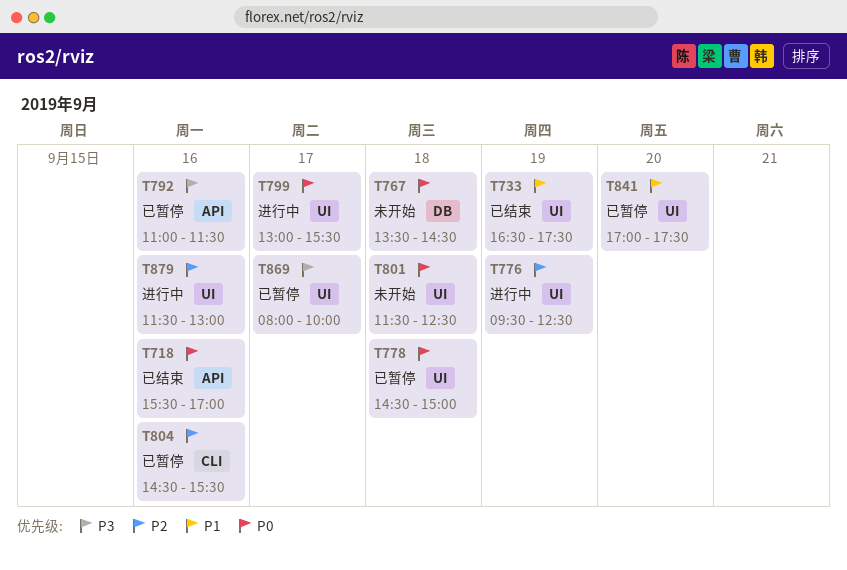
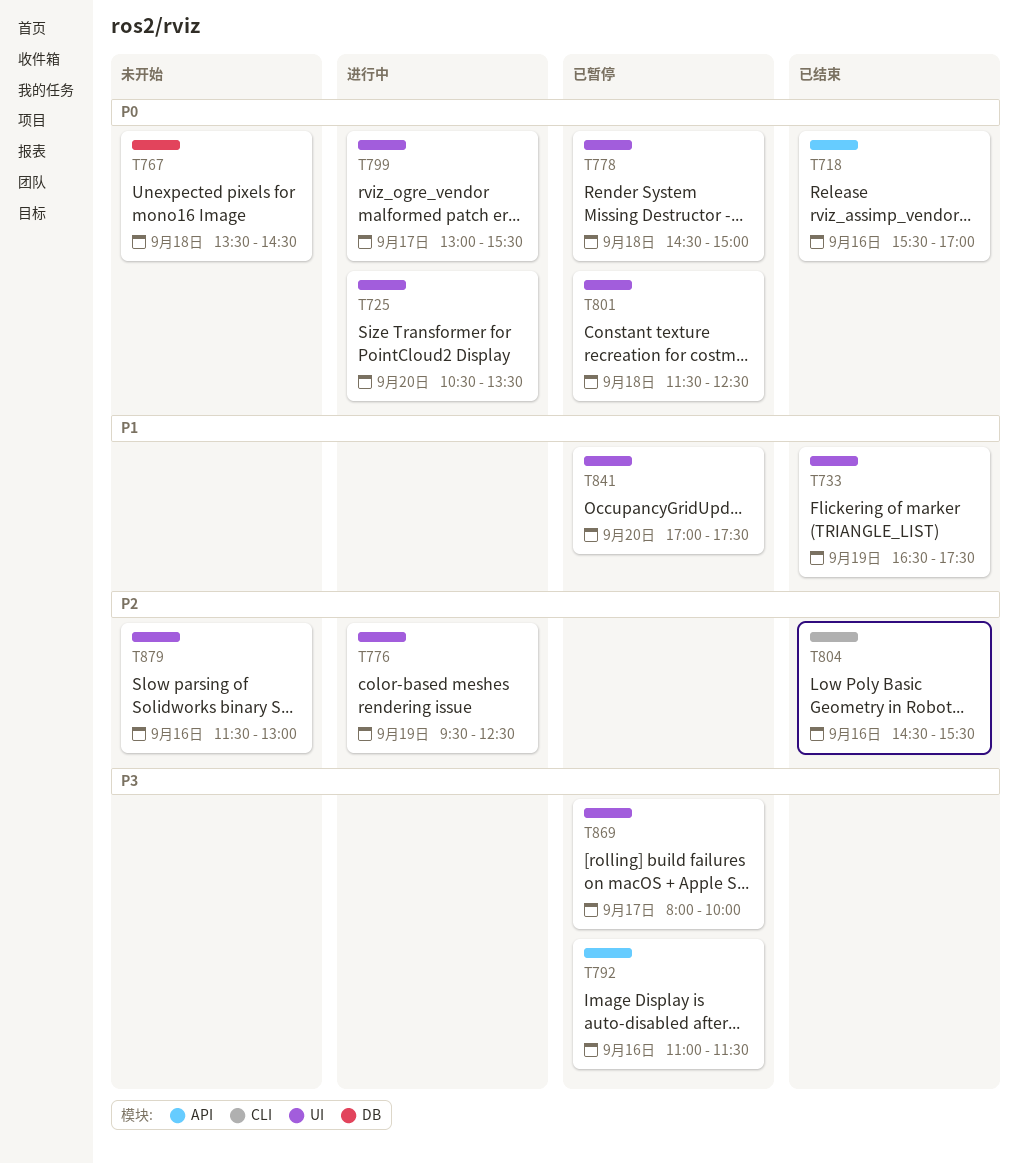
T725: none -> present
T801, status: 未开始 -> 已暂停
T804, status: 已暂停 -> 已结束
T879, status: 进行中 -> 未开始

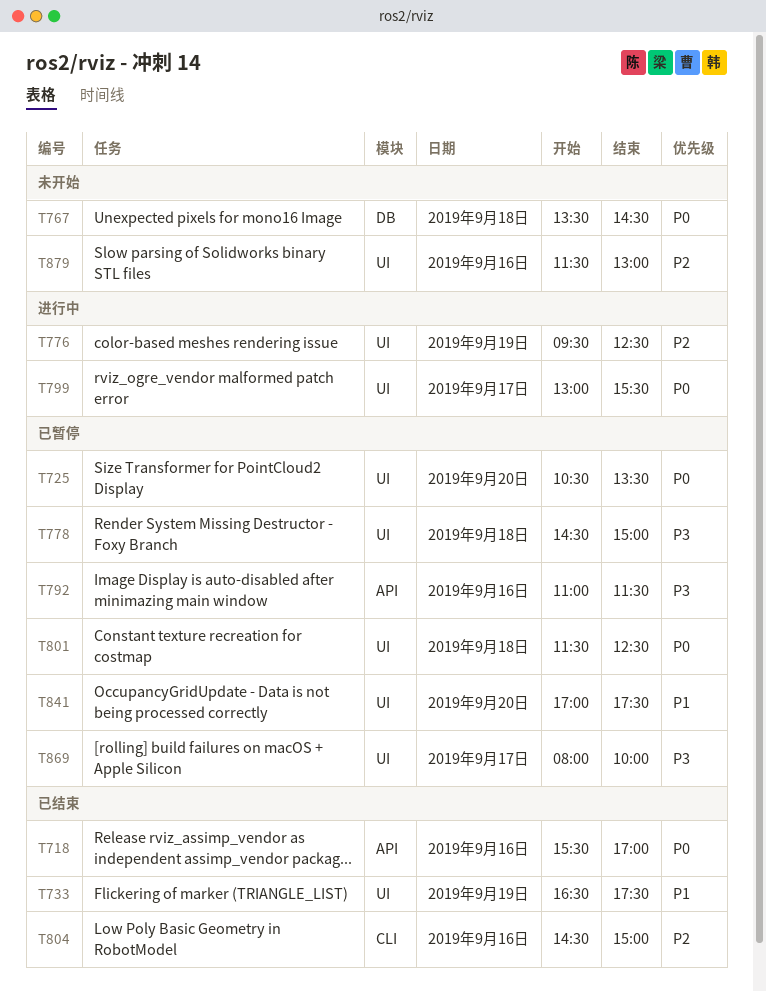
T725, status: 进行中 -> 已暂停
T778, priority: P0 -> P3
T804, ends: 15:30 -> 15:00

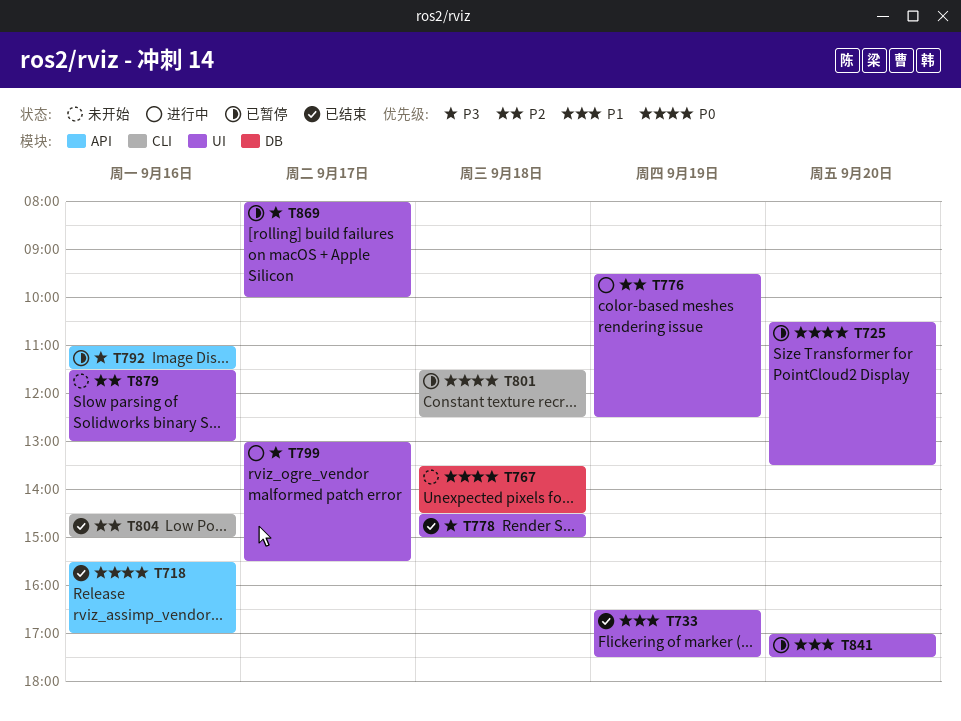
T778, status: 已暂停 -> 已结束
T799, priority: P0 -> P3
T801, label: UI -> CLI

